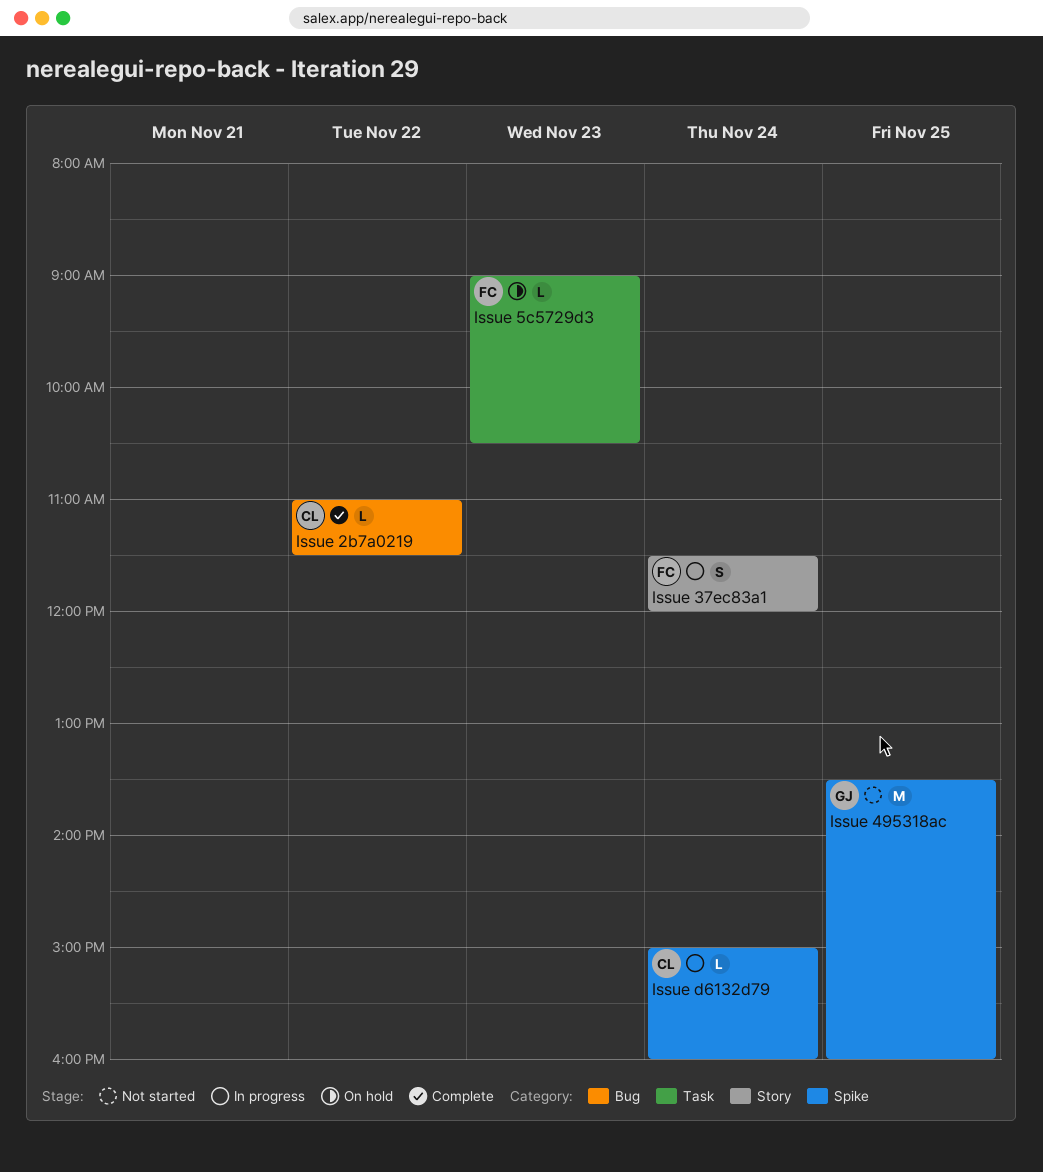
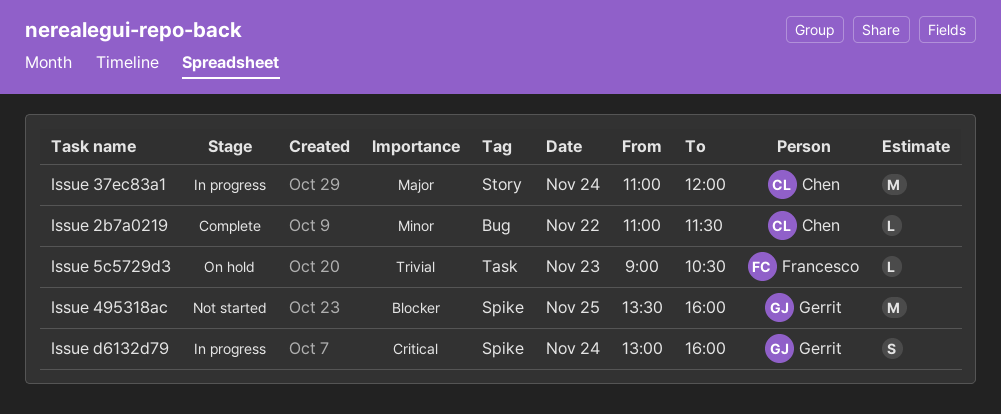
Issue 37ec83a1, owner: Francesco -> Chen
Issue 37ec83a1, estimate: S -> M
Issue 37ec83a1, begins: 11:30 -> 11:00
Issue d6132d79, owner: Chen -> Gerrit
Issue d6132d79, estimate: L -> S
Issue d6132d79, begins: 15:00 -> 13:00

